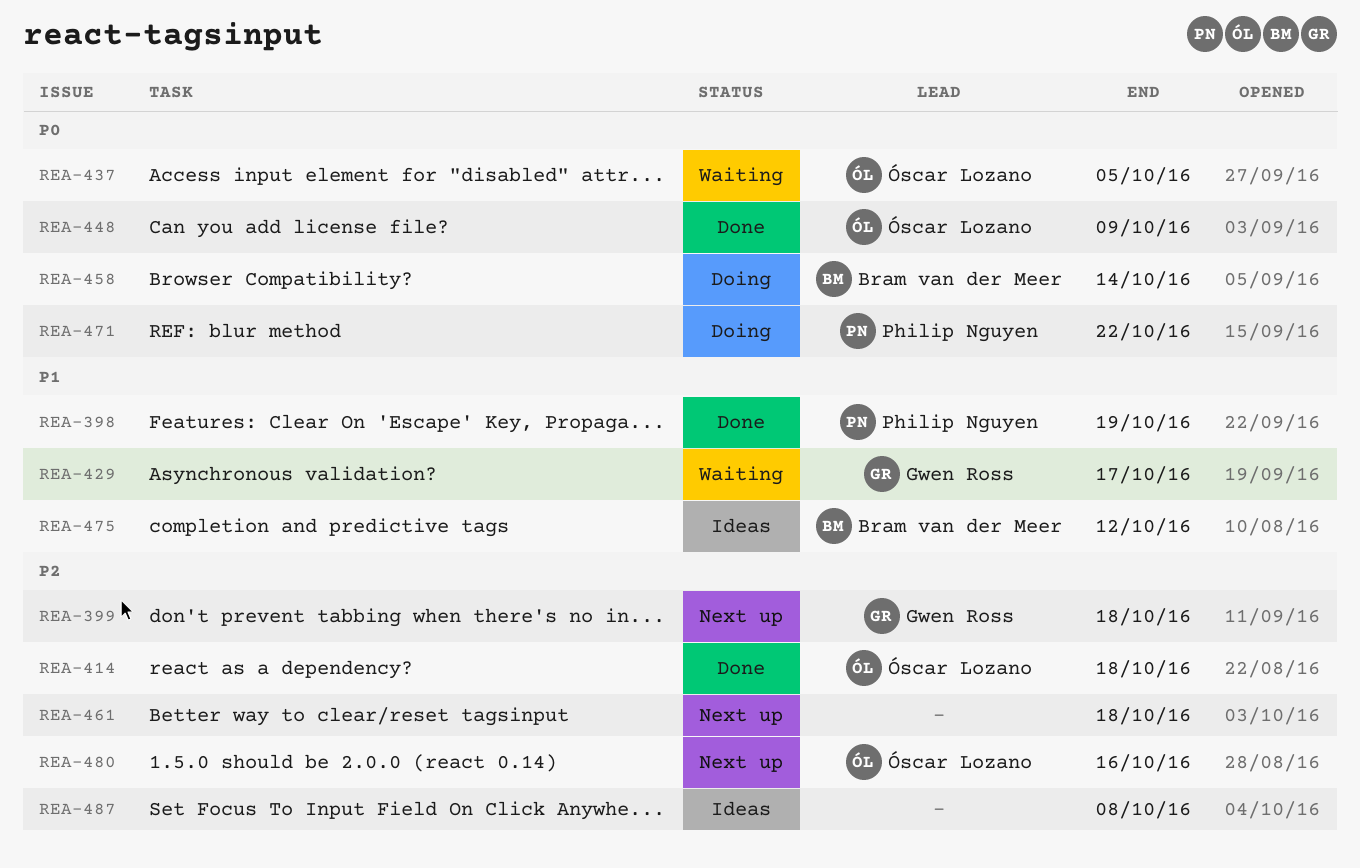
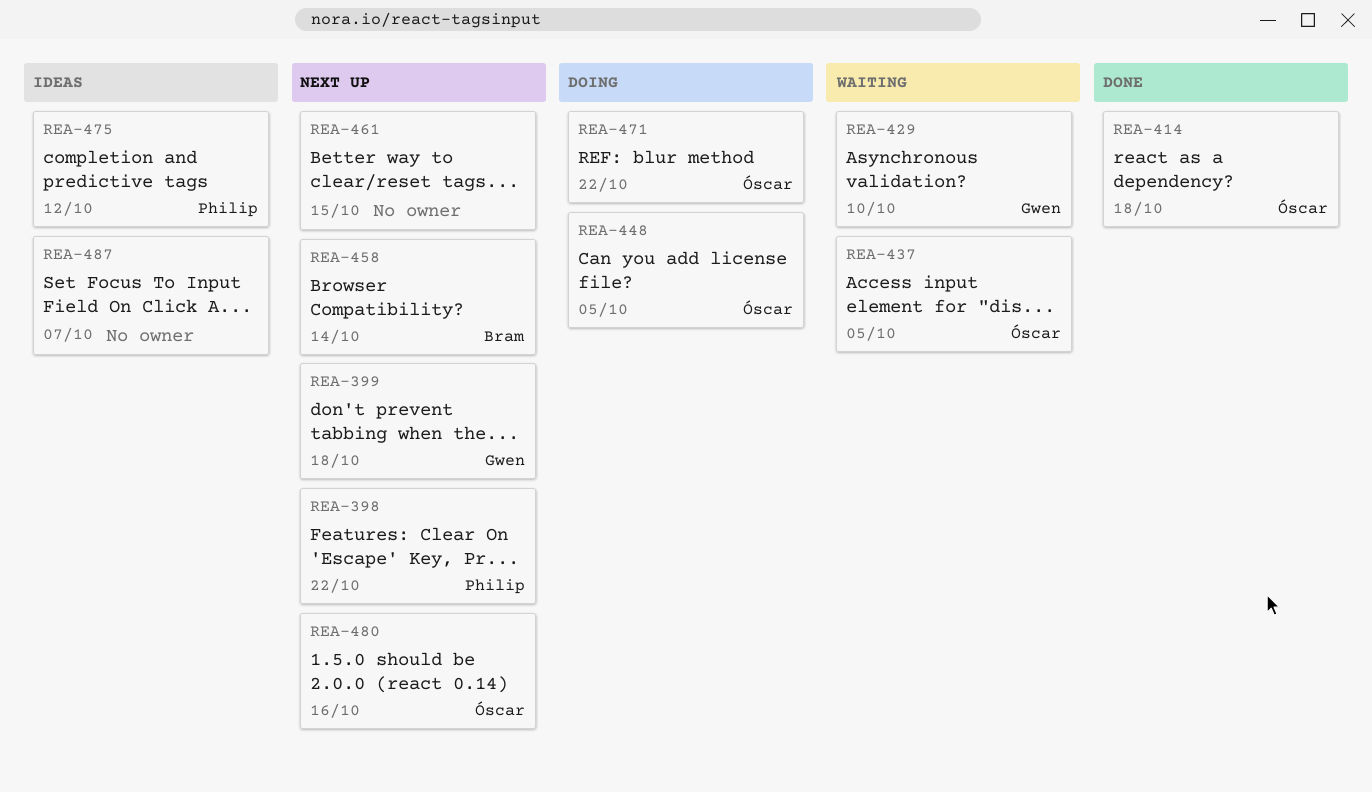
REA-398, status: Done -> Next up
REA-398, due: Oct 19 -> Oct 22
REA-429, due: Oct 17 -> Oct 10
REA-448, status: Done -> Doing
REA-448, due: Oct 9 -> Oct 5
REA-458, status: Doing -> Next up
REA-461, due: Oct 18 -> Oct 15
REA-471, owner: Philip Nguyen -> Óscar Lozano
REA-475, owner: Bram van der Meer -> Philip Nguyen
REA-487, due: Oct 8 -> Oct 7

